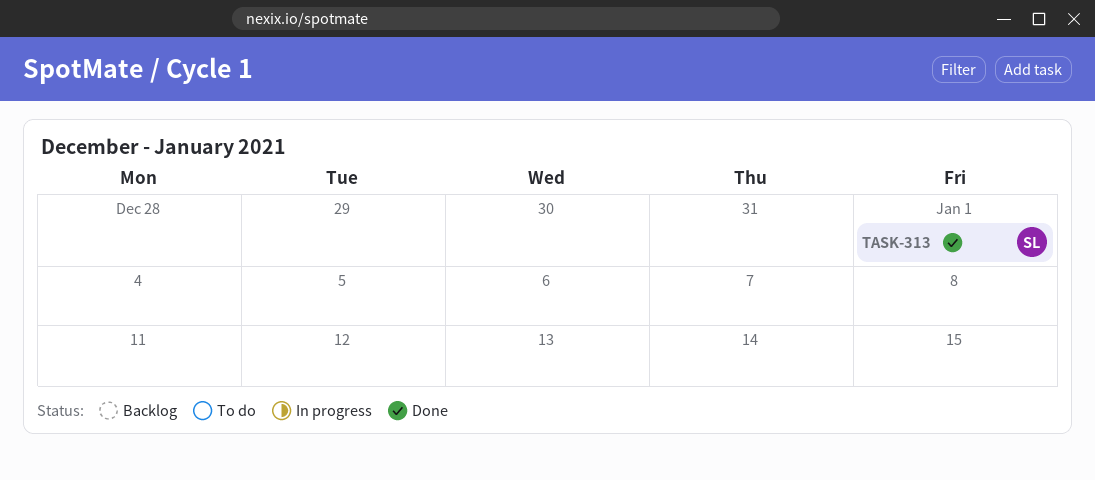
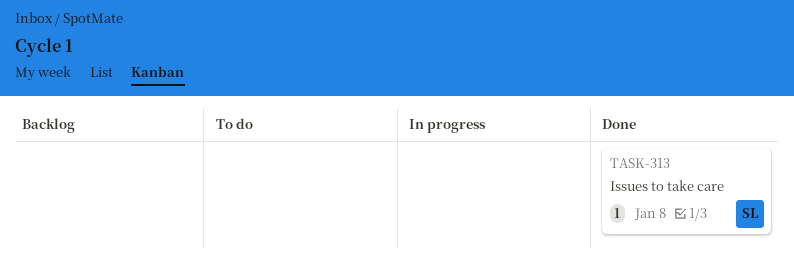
TASK-313, due: Jan 1 -> Jan 8

